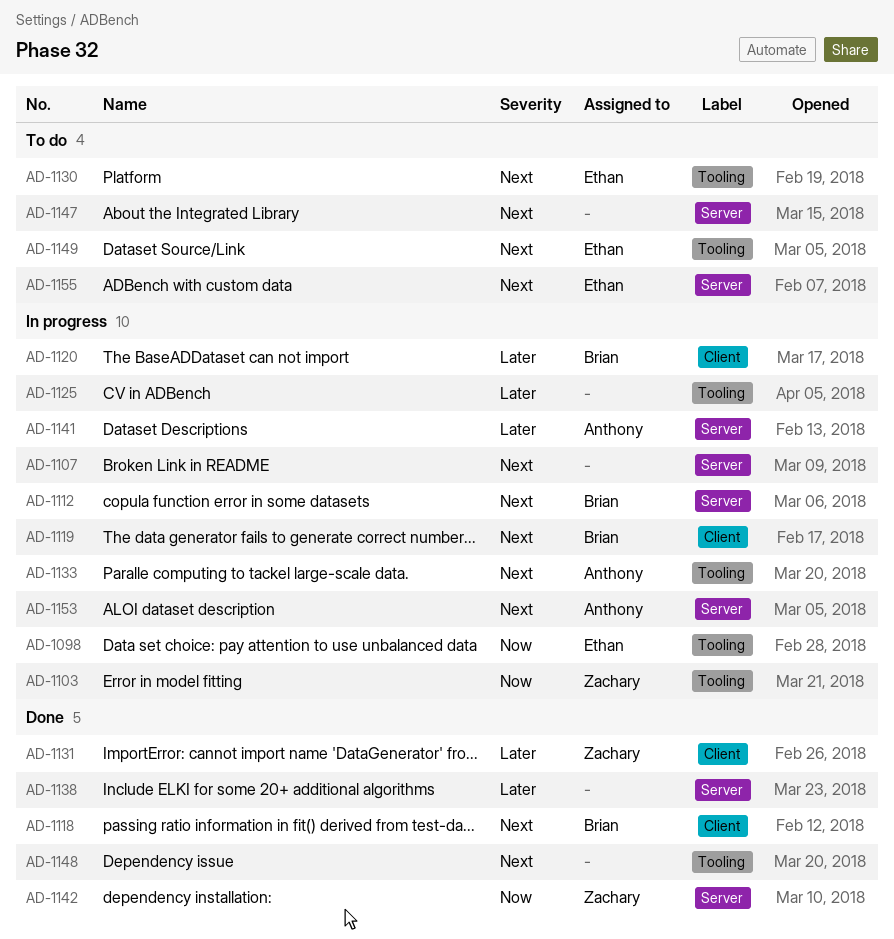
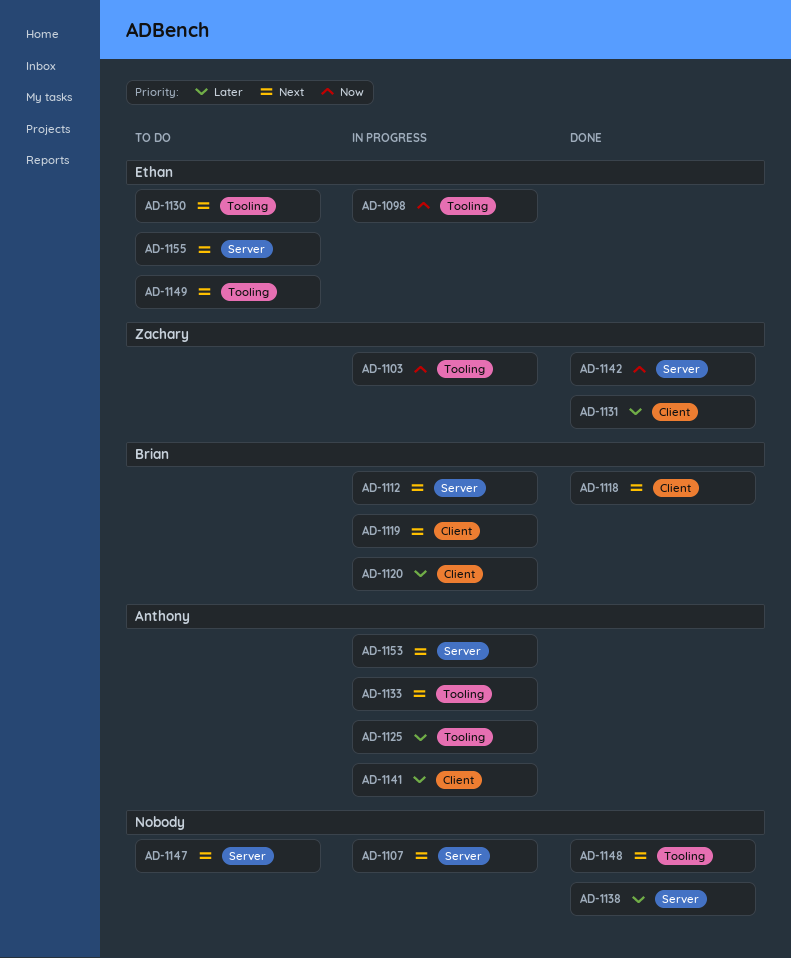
AD-1125, owner: none -> Anthony
AD-1141, label: Server -> Client

